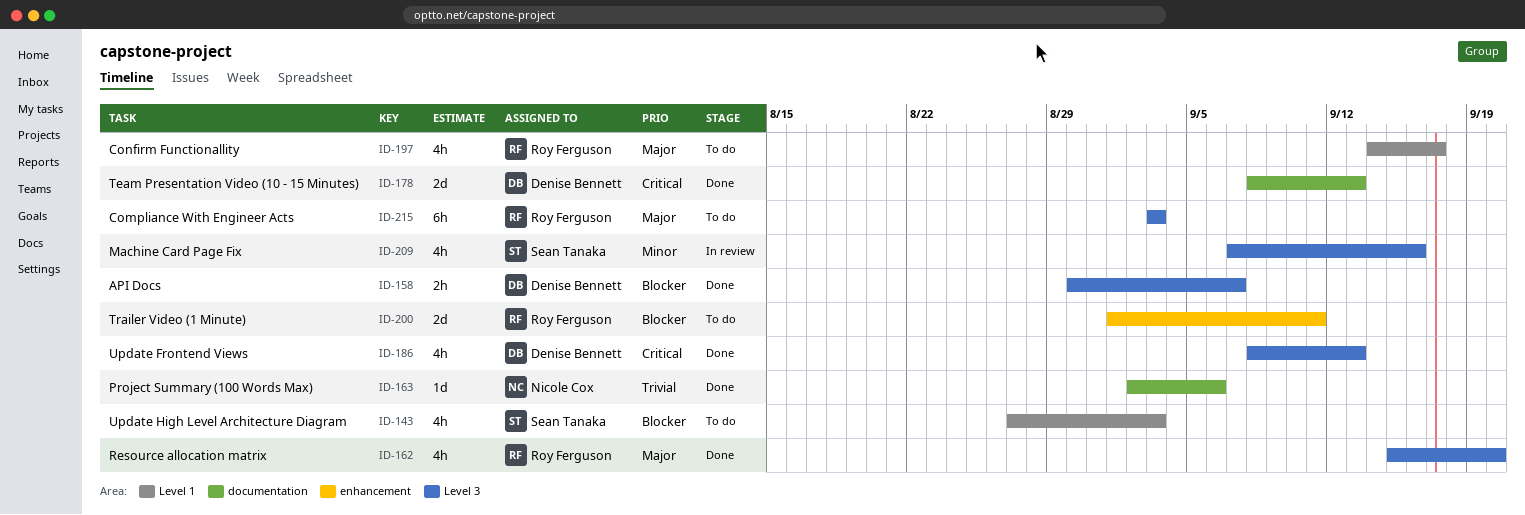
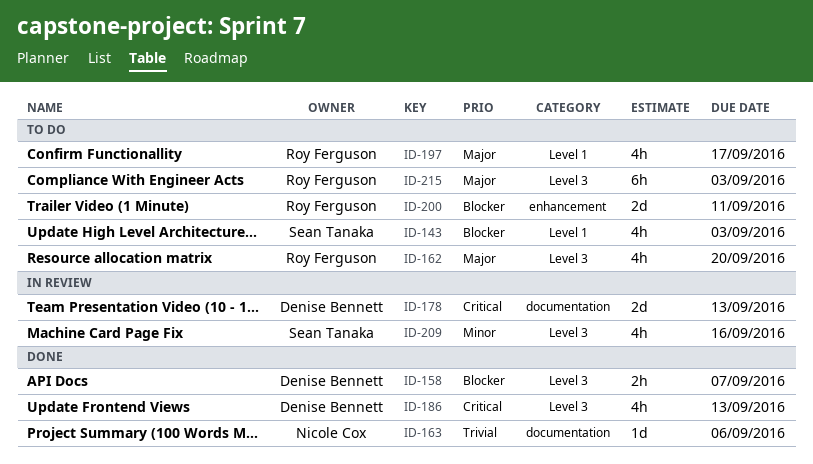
ID-162, status: Done -> To do
ID-178, status: Done -> In review

